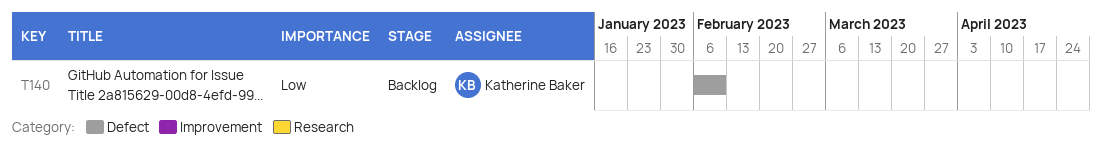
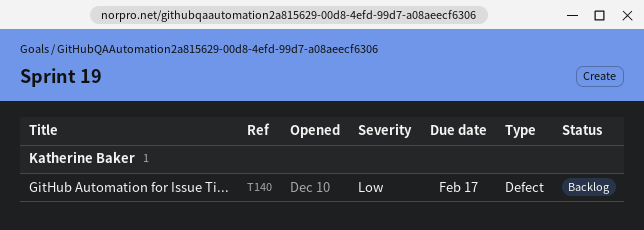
T140, due: Feb 10 -> Feb 17

